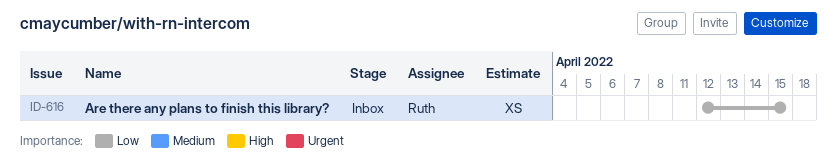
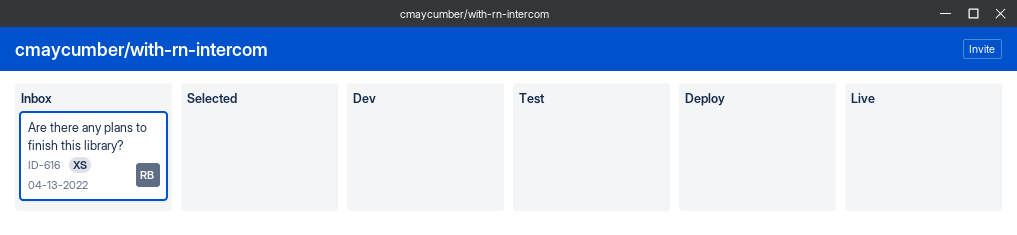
ID-616, due: Apr 15 -> Apr 13

